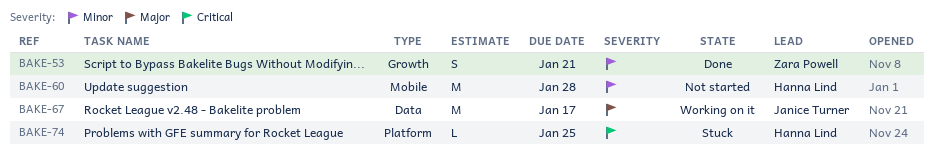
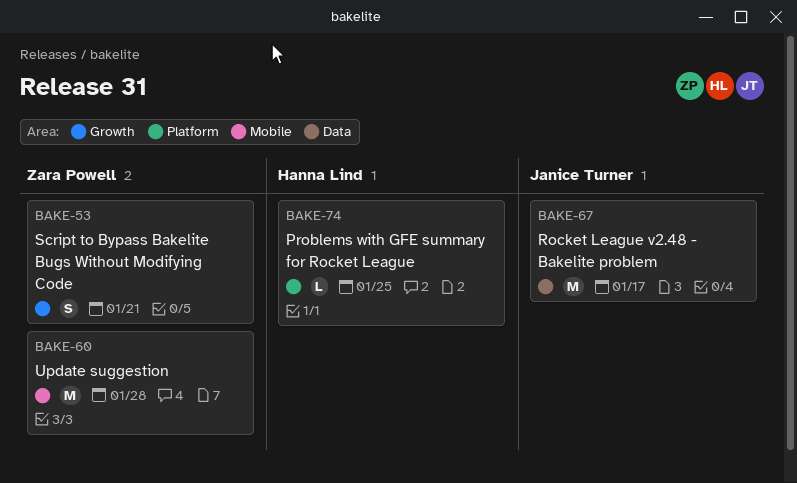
BAKE-60, owner: Hanna Lind -> Zara Powell

